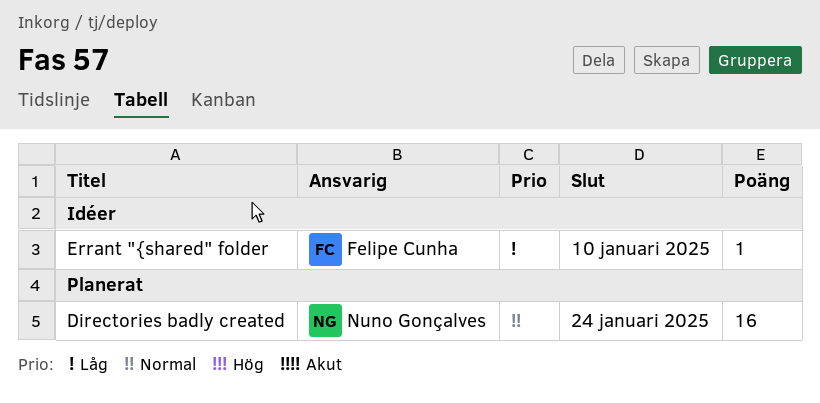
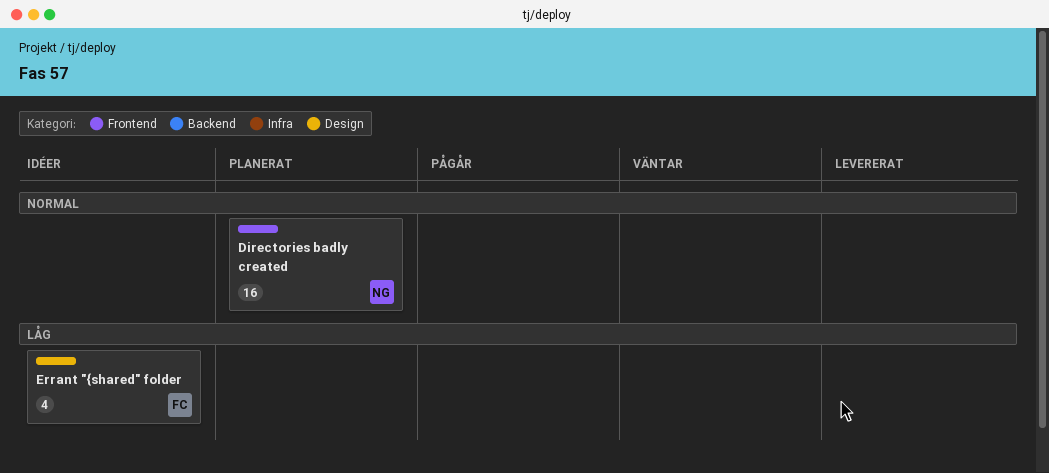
Errant "{shared" folder, estimate: 1 -> 4

